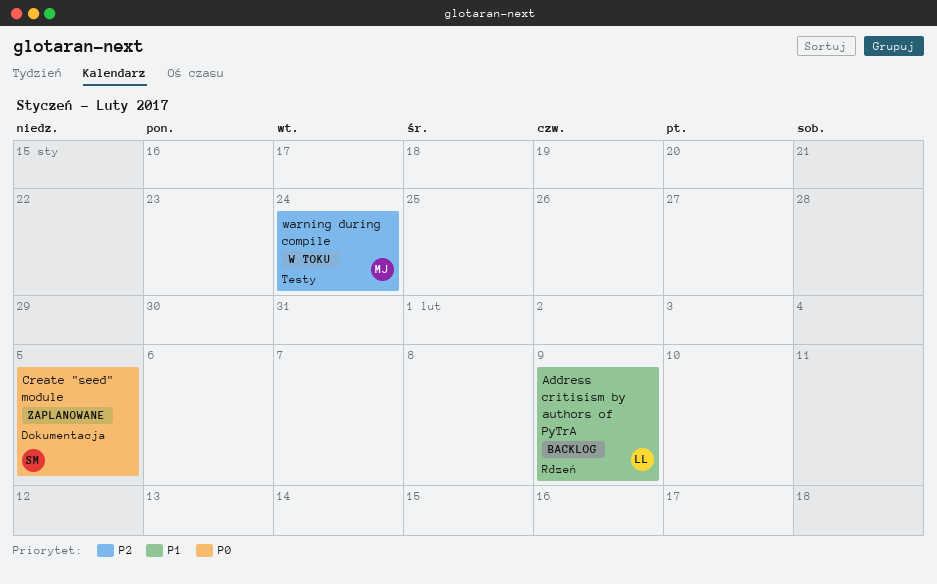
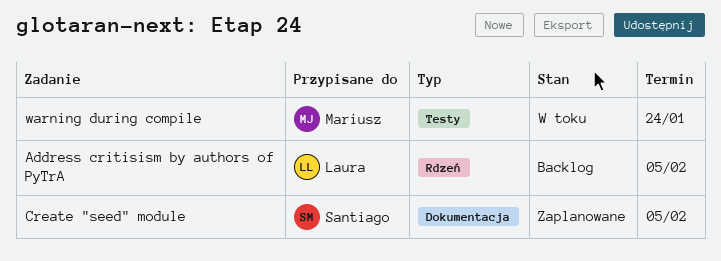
Address critisism by authors of PyTrA, due: Feb 9 -> Feb 5

